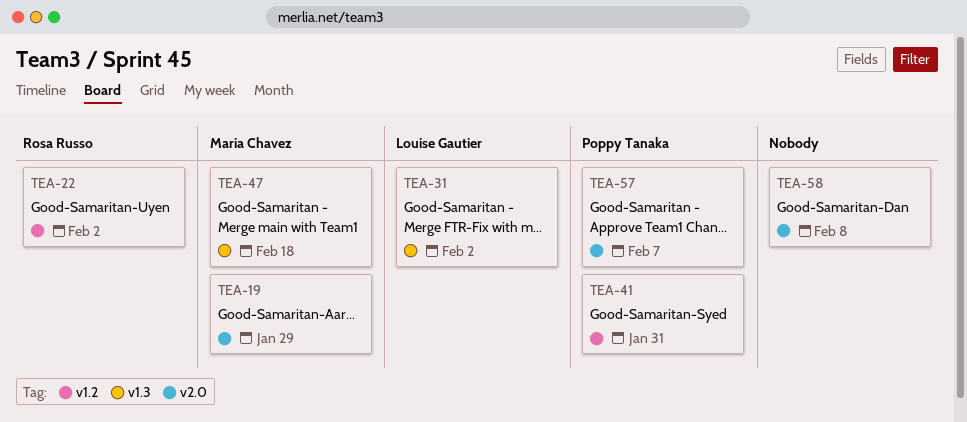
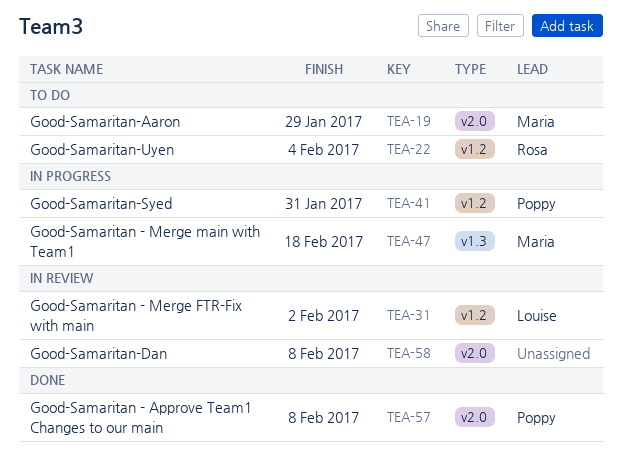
TEA-22, due: Feb 2 -> Feb 4
TEA-31, label: v1.3 -> v1.2
TEA-57, due: Feb 7 -> Feb 8

